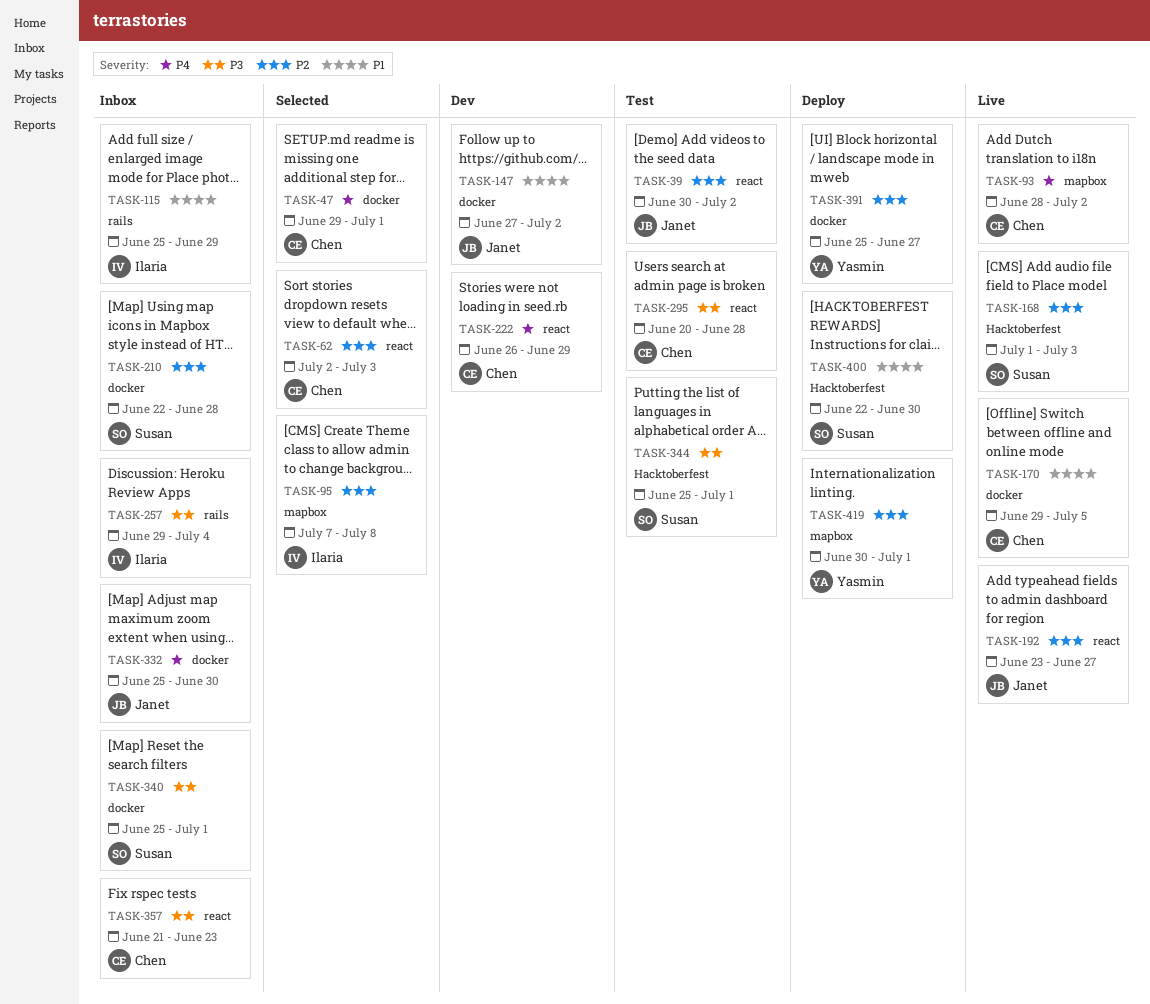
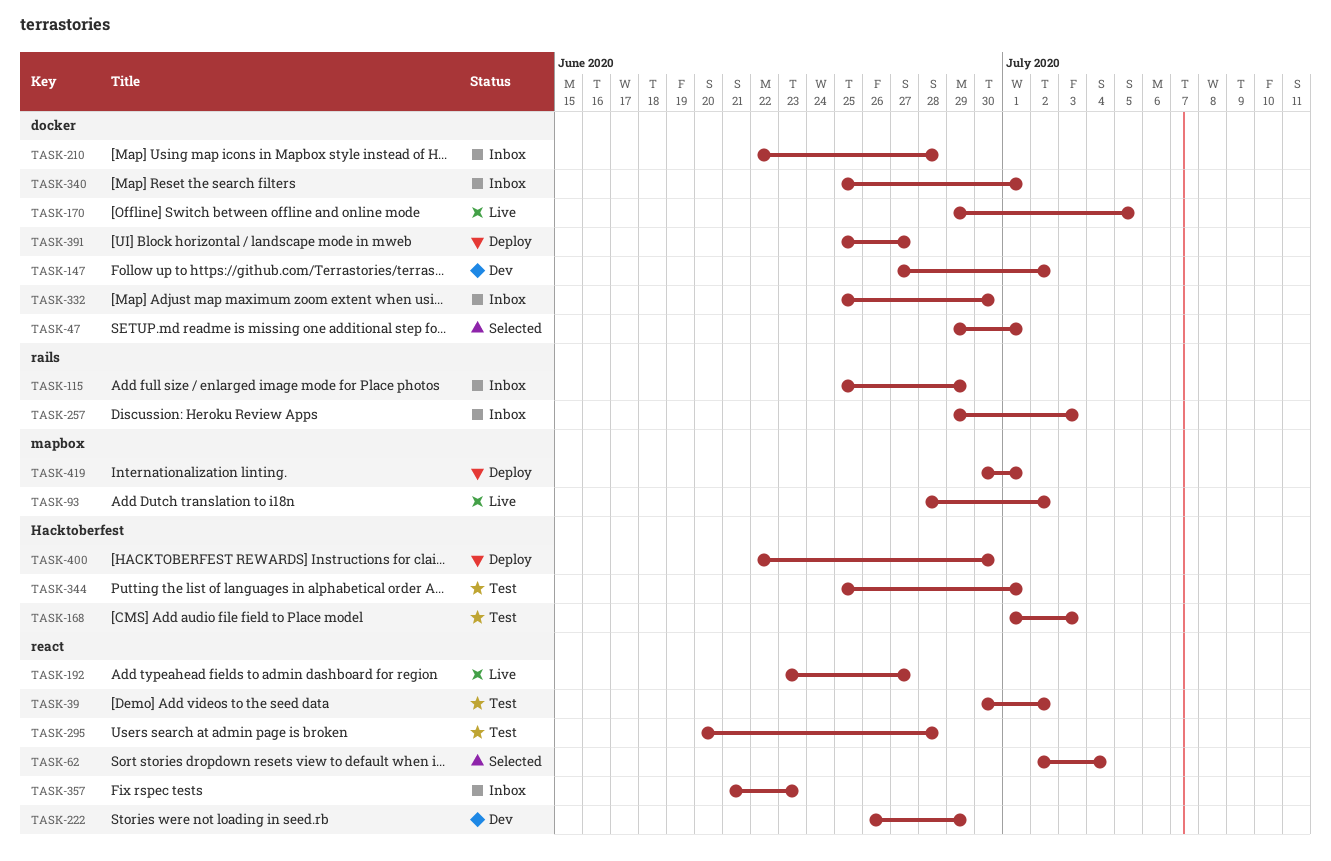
TASK-62, due: Jul 3 -> Jul 4
TASK-95: present -> none
TASK-168, status: Live -> Test
TASK-257, due: Jul 4 -> Jul 3

